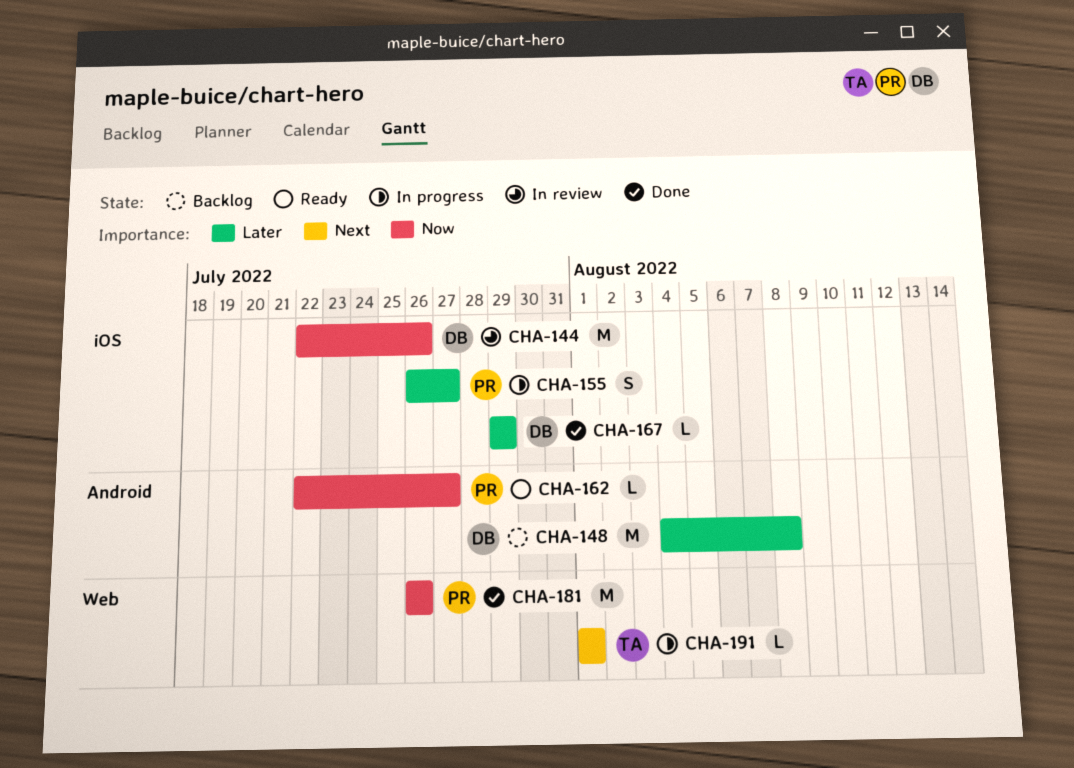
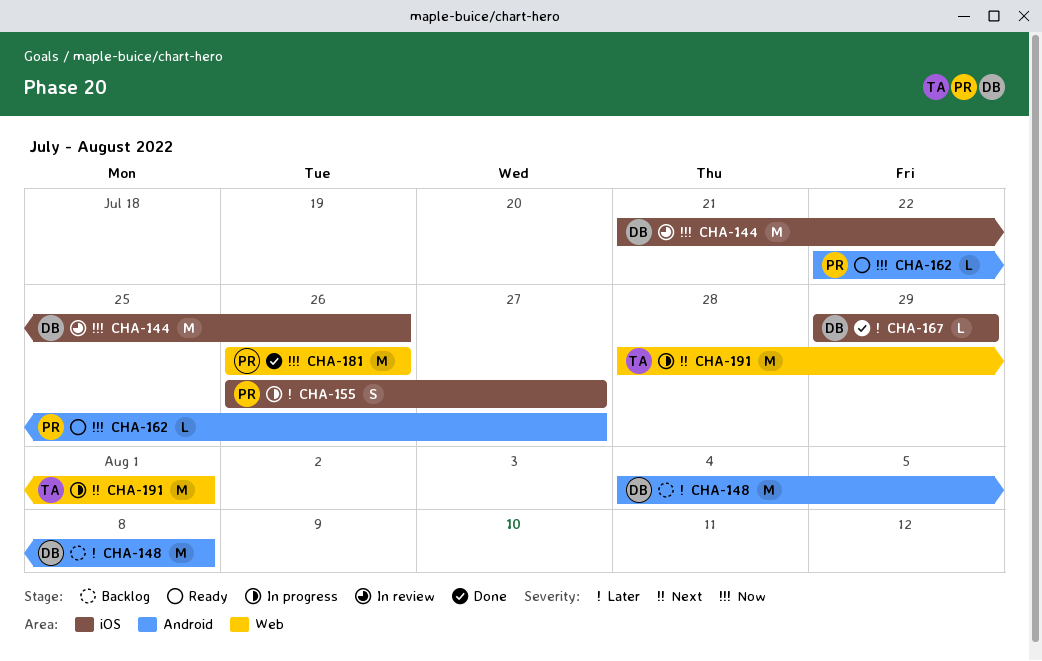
CHA-144, start: Jul 22 -> Jul 21
CHA-191, estimate: L -> M
CHA-191, start: Aug 1 -> Jul 28

